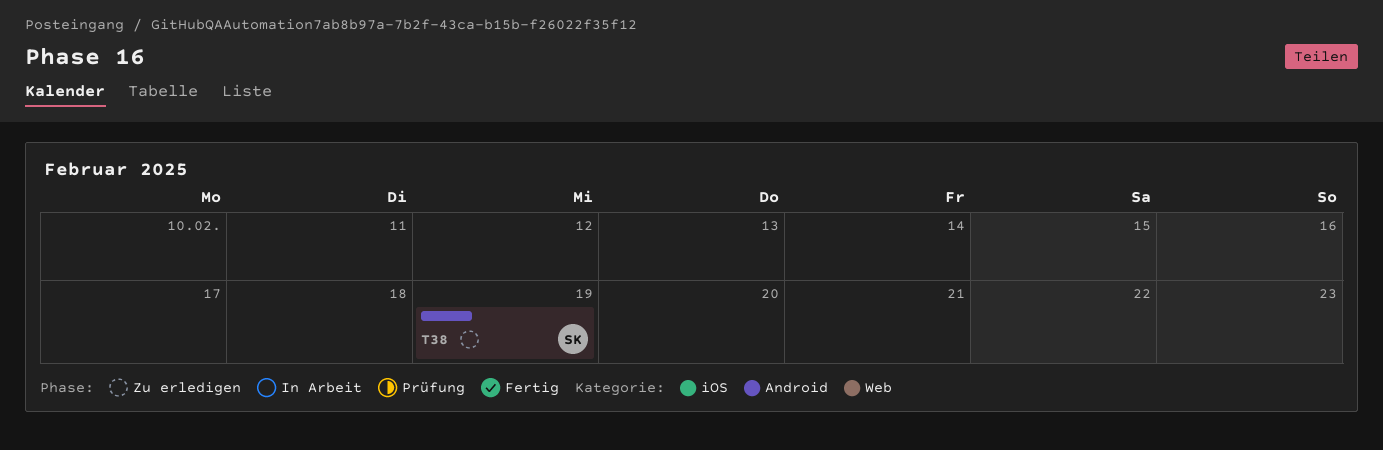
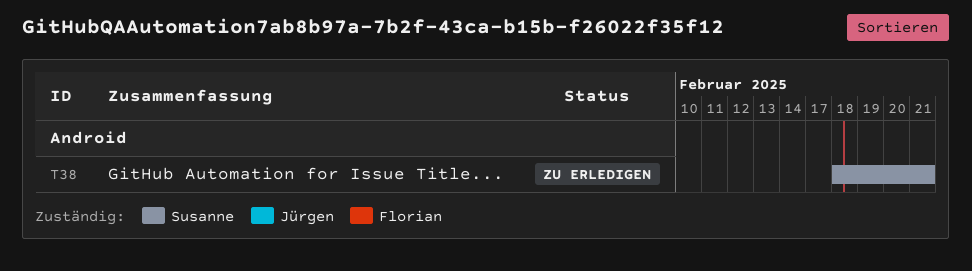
T38, due: Feb 19 -> Feb 21

